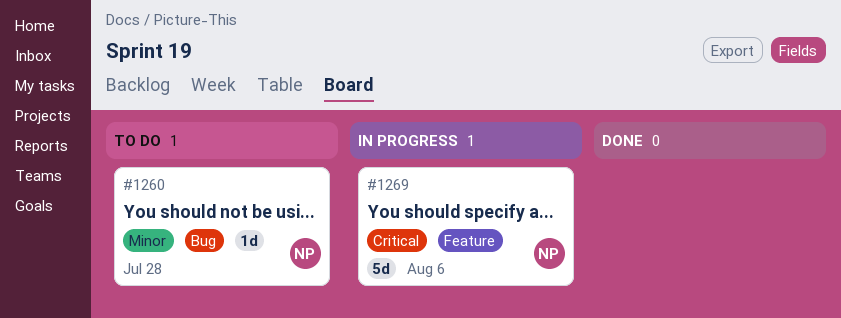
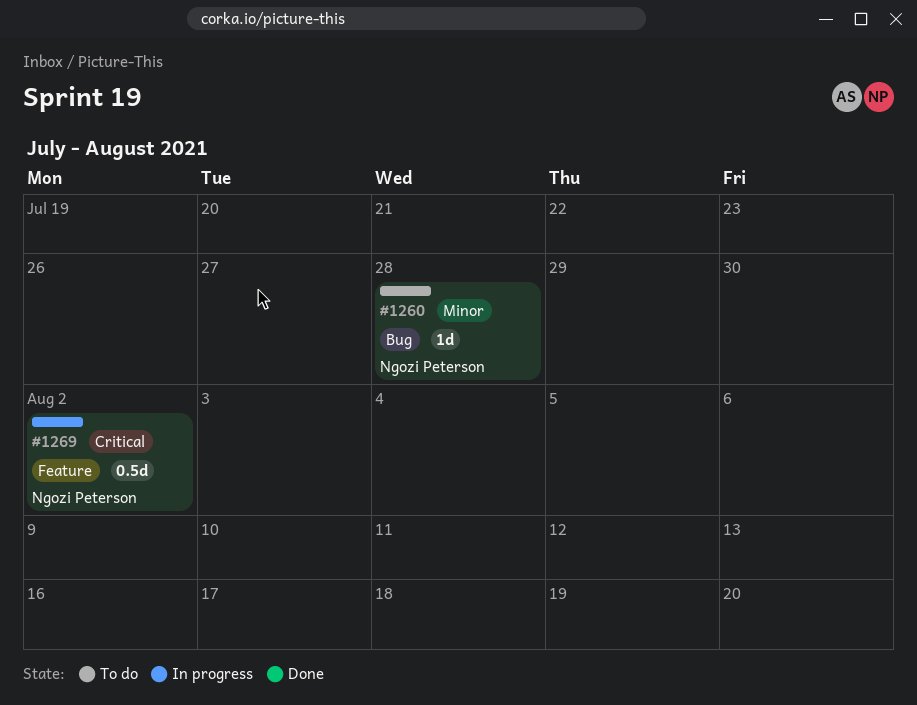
#1269, estimate: 5d -> 0.5d
#1269, due: Aug 6 -> Aug 2

